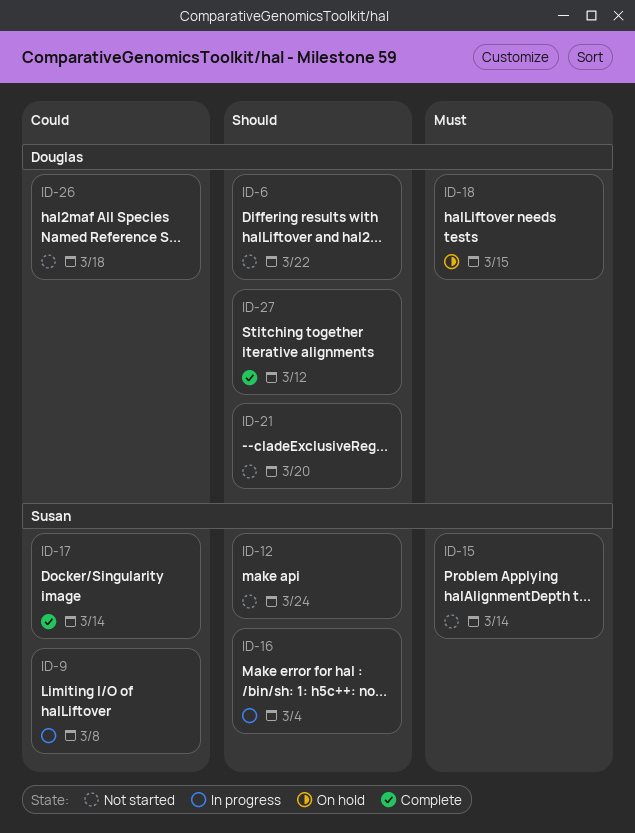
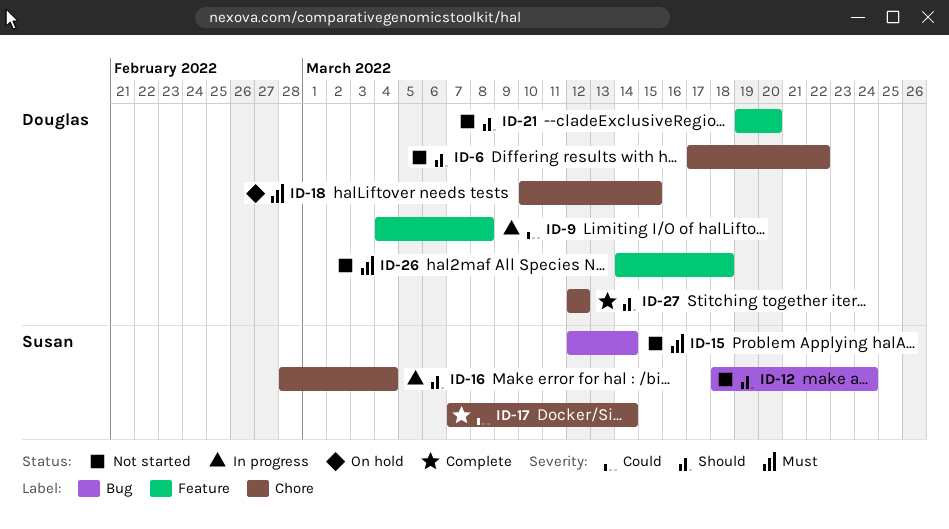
ID-9, owner: Susan -> Douglas
ID-26, priority: Could -> Must

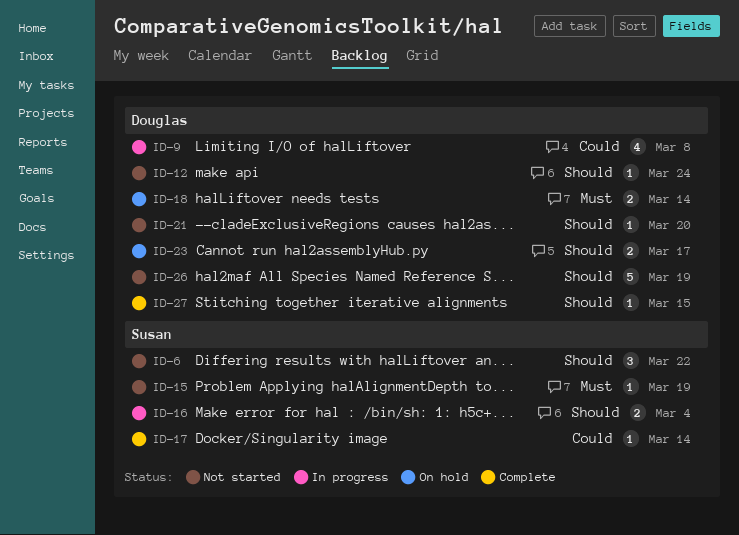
ID-6, owner: Douglas -> Susan
ID-12, owner: Susan -> Douglas
ID-15, due: Mar 14 -> Mar 19
ID-18, due: Mar 15 -> Mar 14
ID-23: none -> present
ID-26, priority: Must -> Should
ID-26, due: Mar 18 -> Mar 19
ID-27, due: Mar 12 -> Mar 15

